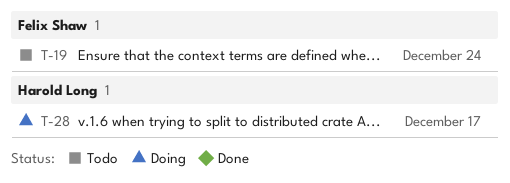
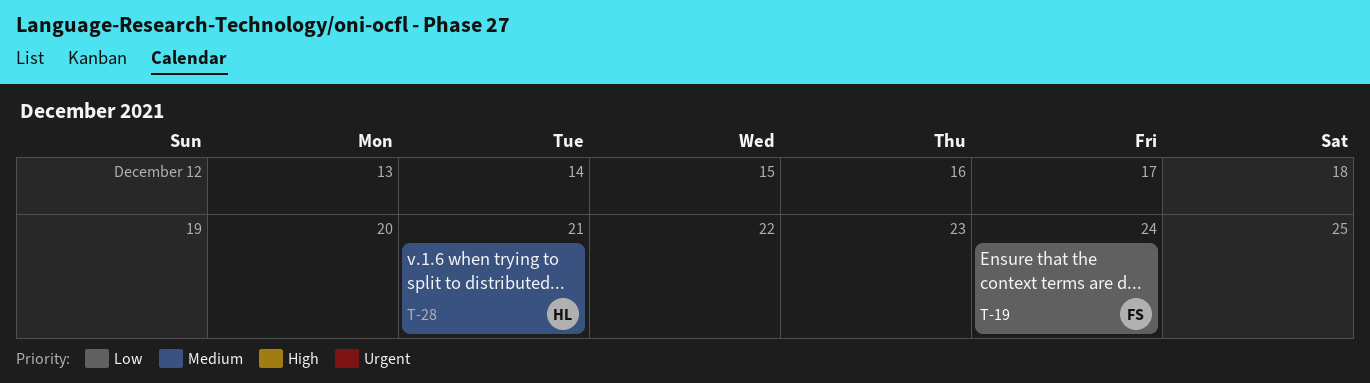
T-28, due: Dec 17 -> Dec 21

